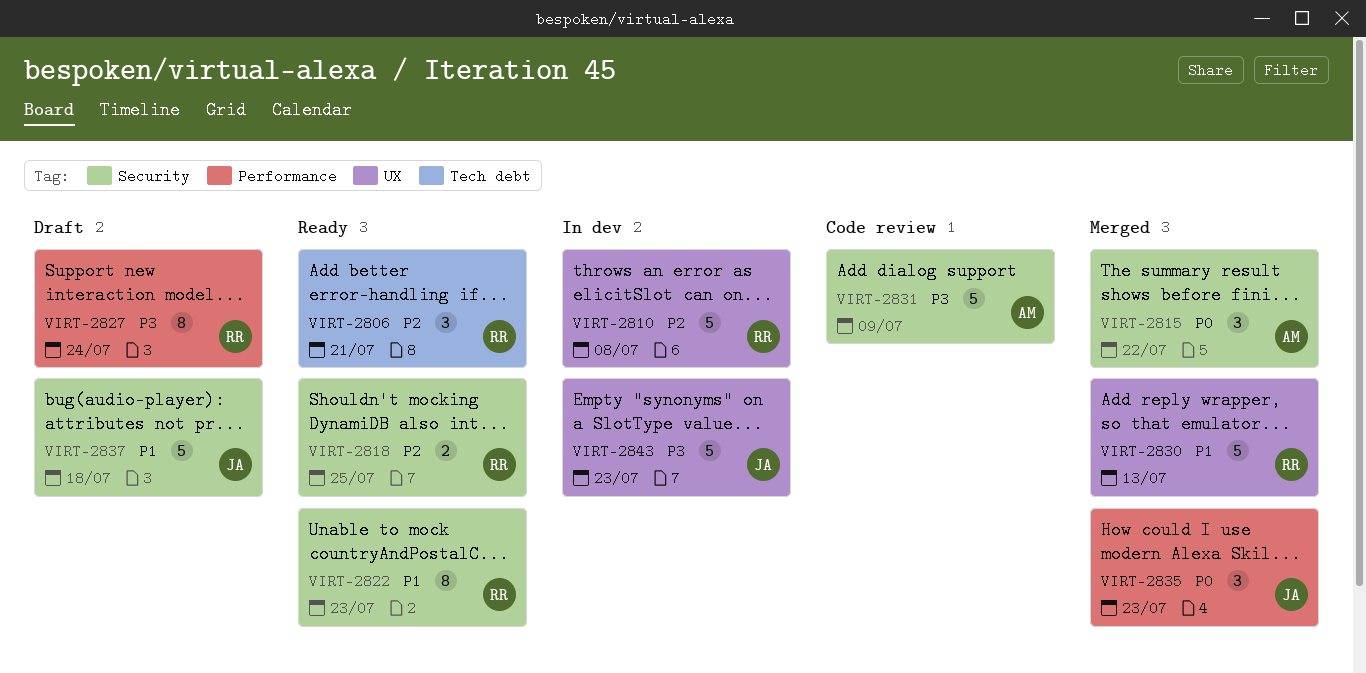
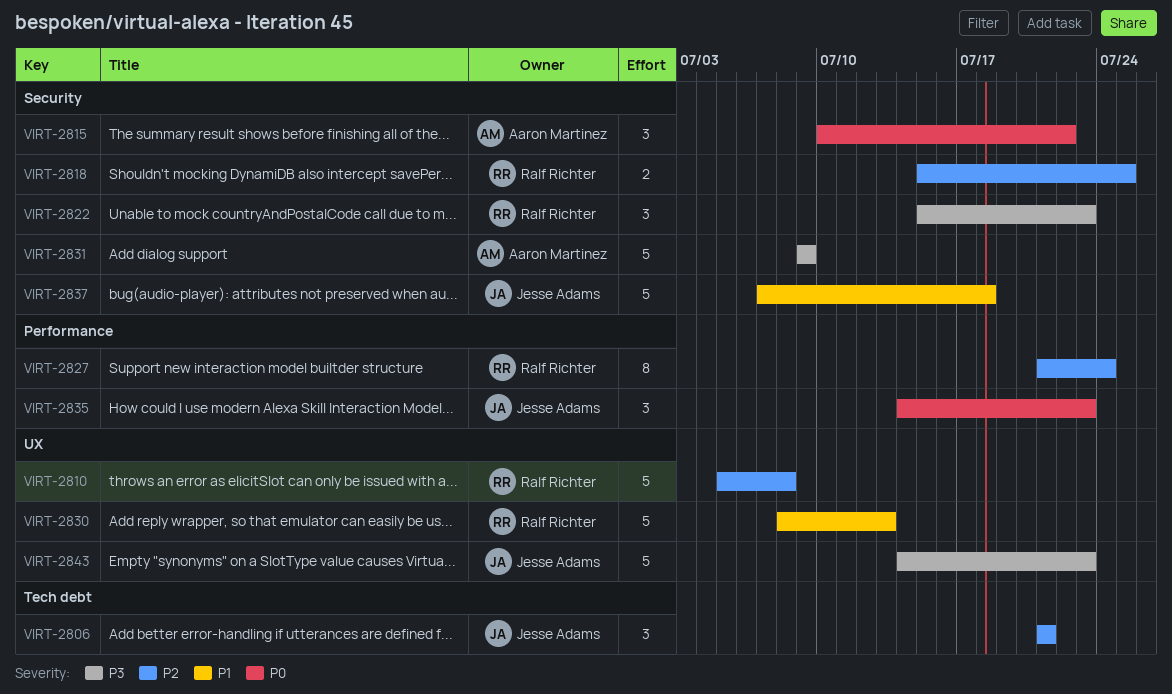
VIRT-2806, owner: Ralf Richter -> Jesse Adams
VIRT-2822, priority: P1 -> P3
VIRT-2822, estimate: 8 -> 3
VIRT-2827, priority: P3 -> P2

